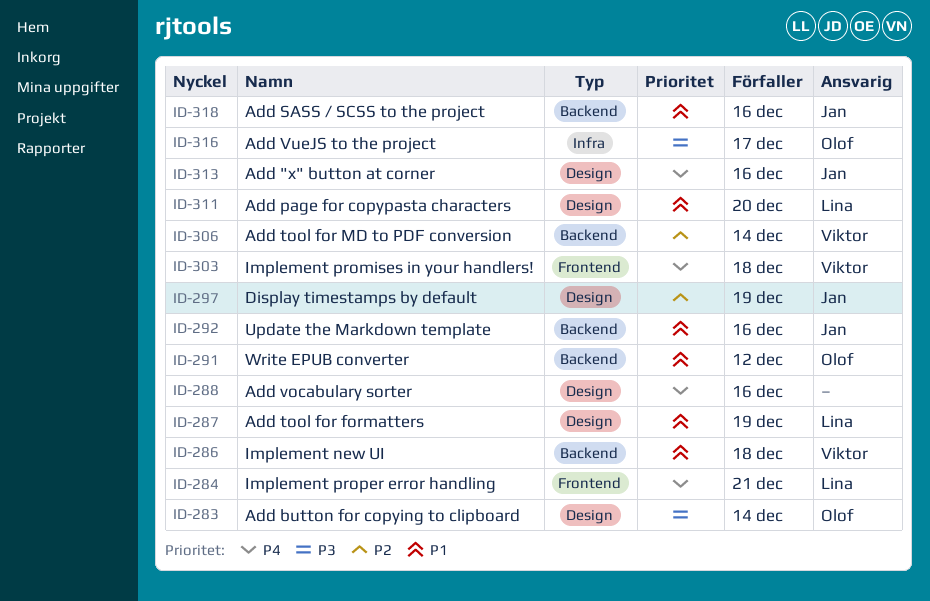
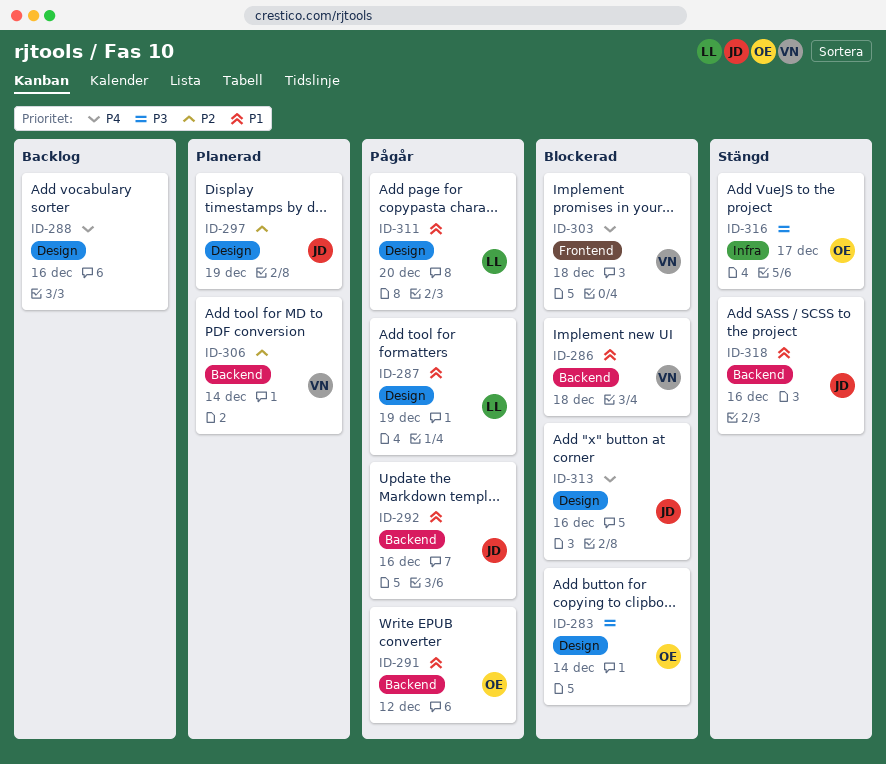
ID-284: present -> none

